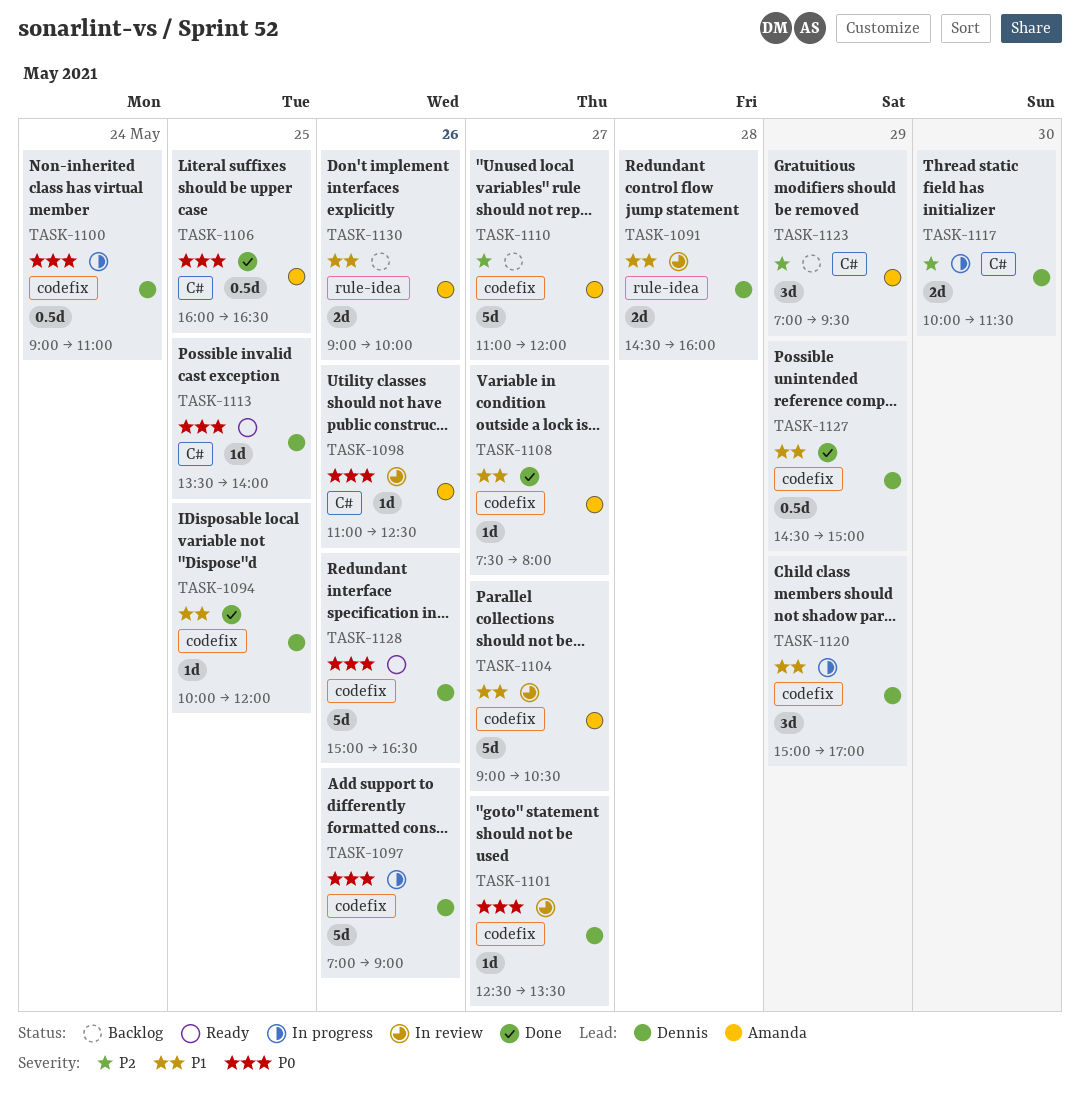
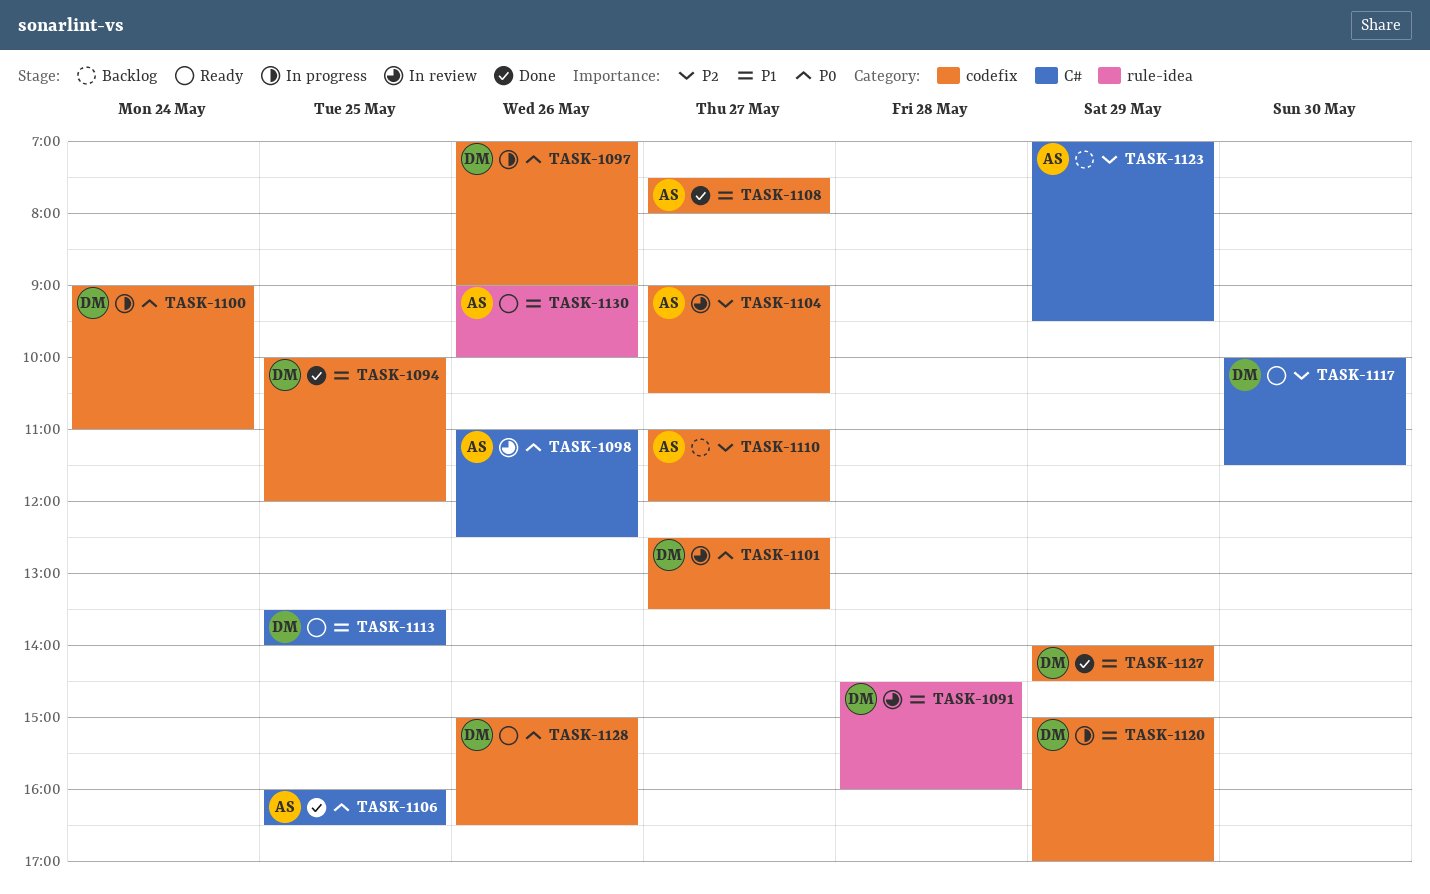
TASK-1104, priority: P1 -> P2
TASK-1113, priority: P0 -> P1
TASK-1117, status: In progress -> Ready
TASK-1127, begins: 14:30 -> 14:00
TASK-1127, ends: 15:00 -> 14:30
TASK-1130, status: Backlog -> Ready

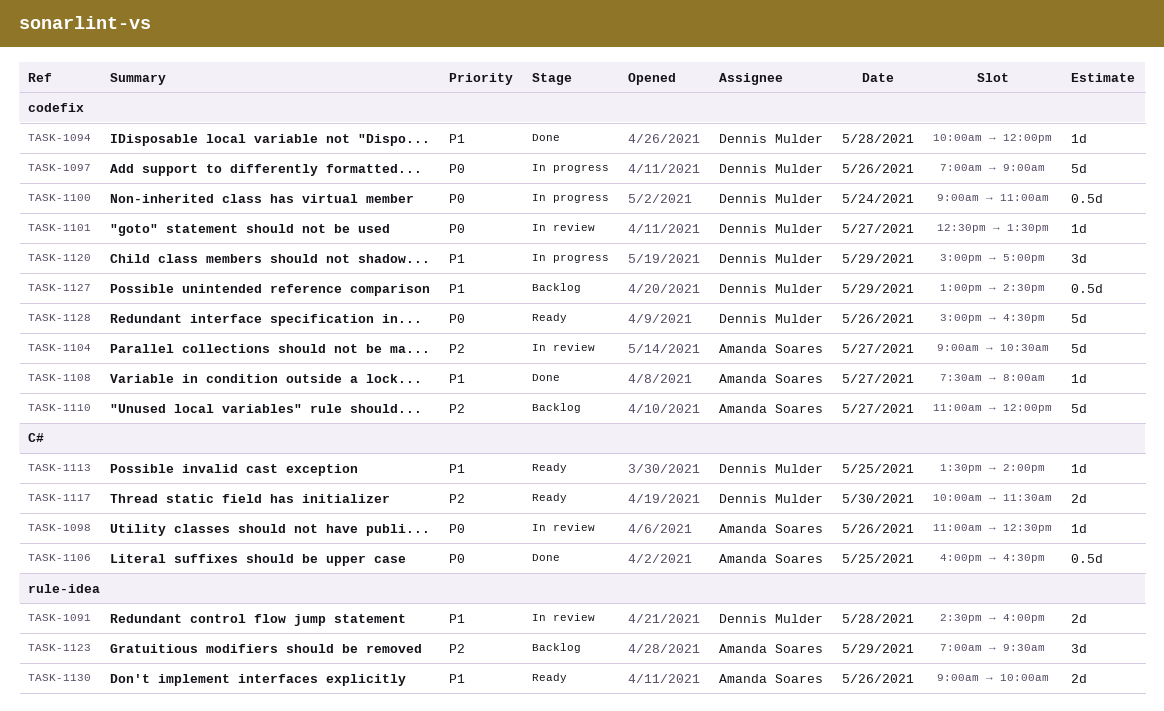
TASK-1094, day: May 25 -> May 28
TASK-1123, label: C# -> rule-idea
TASK-1127, status: Done -> Backlog
TASK-1127, begins: 14:00 -> 13:00

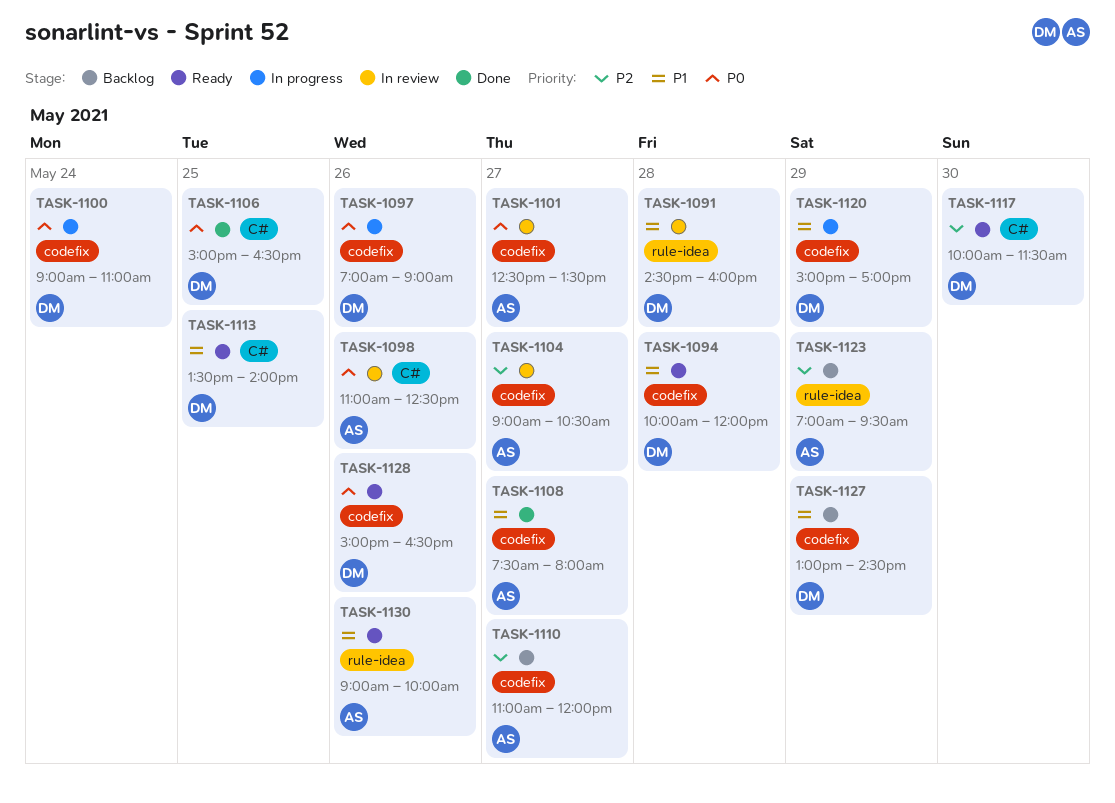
TASK-1094, status: Done -> Ready
TASK-1101, owner: Dennis Mulder -> Amanda Soares
TASK-1106, owner: Amanda Soares -> Dennis Mulder
TASK-1106, begins: 16:00 -> 15:00

